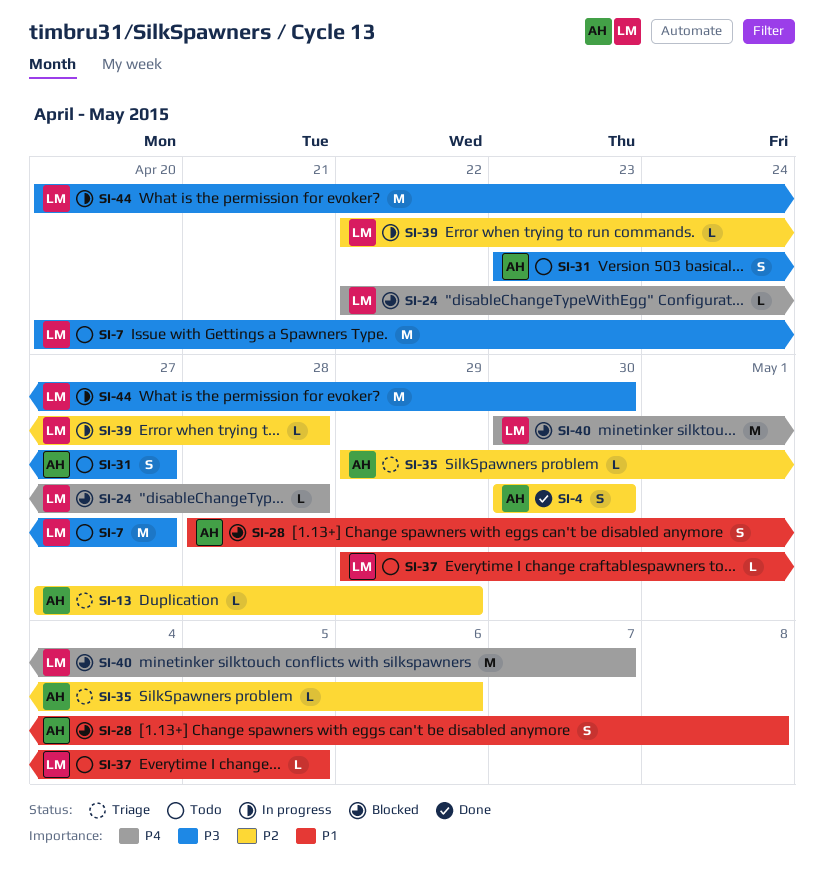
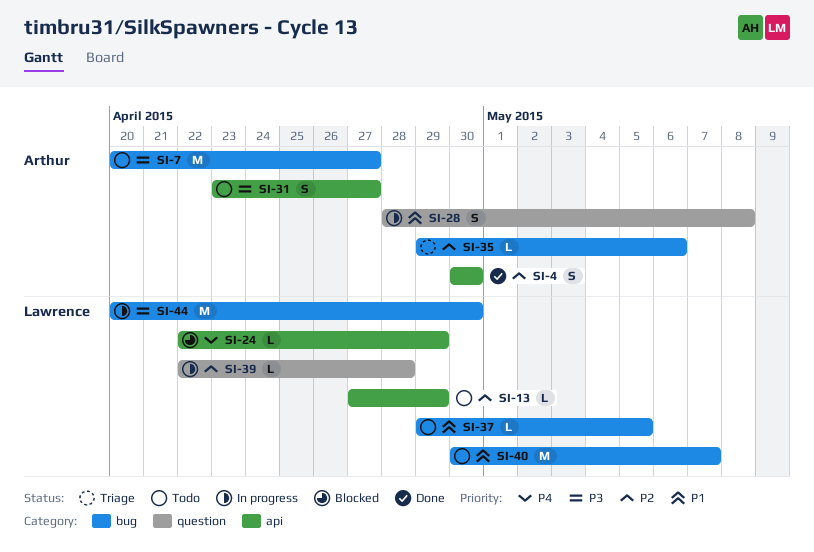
SI-7, owner: Lawrence -> Arthur
SI-13, status: Triage -> Todo
SI-13, owner: Arthur -> Lawrence
SI-24, due: Apr 28 -> Apr 29
SI-28, status: Blocked -> In progress
SI-40, status: Blocked -> Todo
SI-40, priority: P4 -> P1

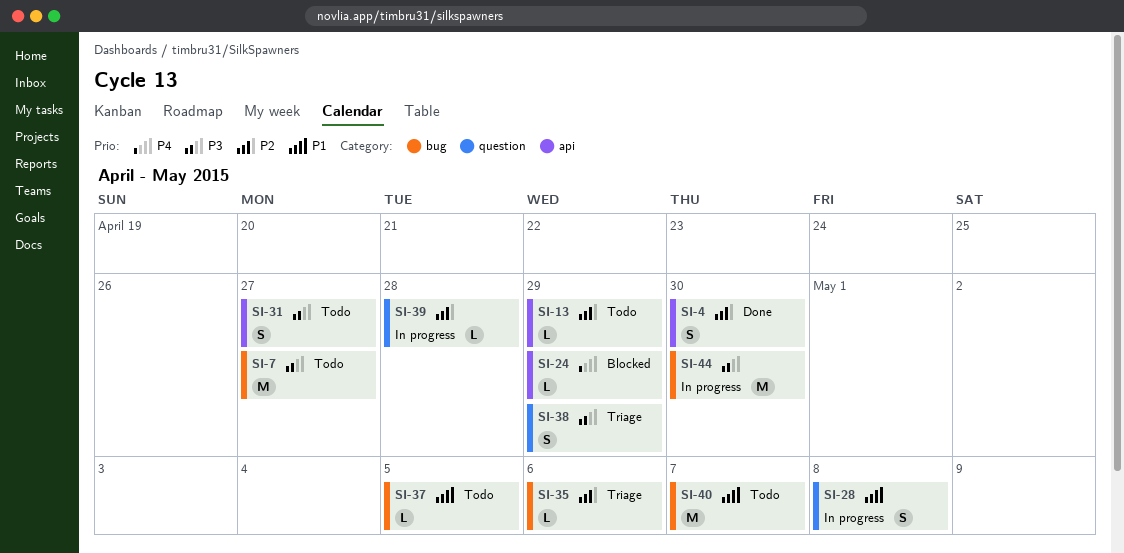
SI-38: none -> present

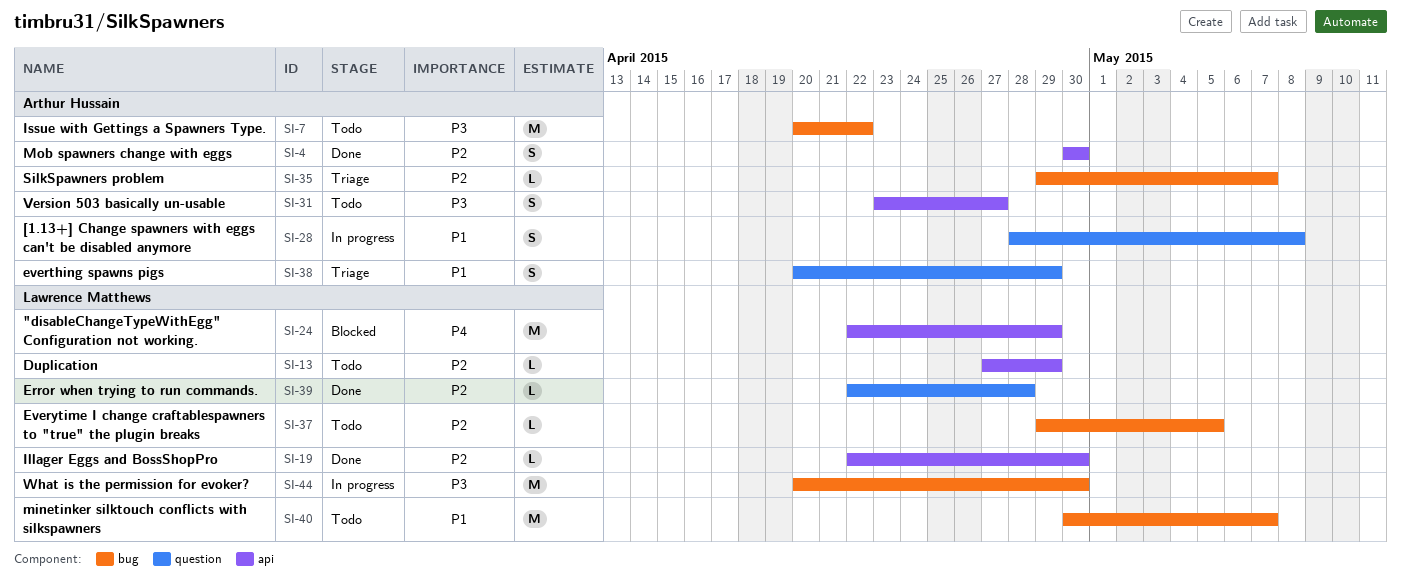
SI-7, due: Apr 27 -> Apr 22
SI-19: none -> present
SI-24, estimate: L -> M
SI-35, due: May 6 -> May 7
SI-37, priority: P1 -> P2
SI-38, priority: P3 -> P1
SI-39, status: In progress -> Done

